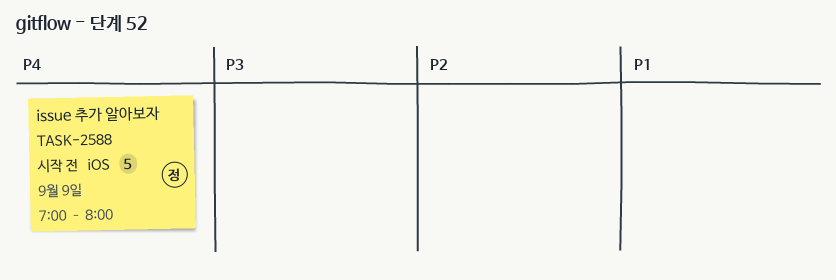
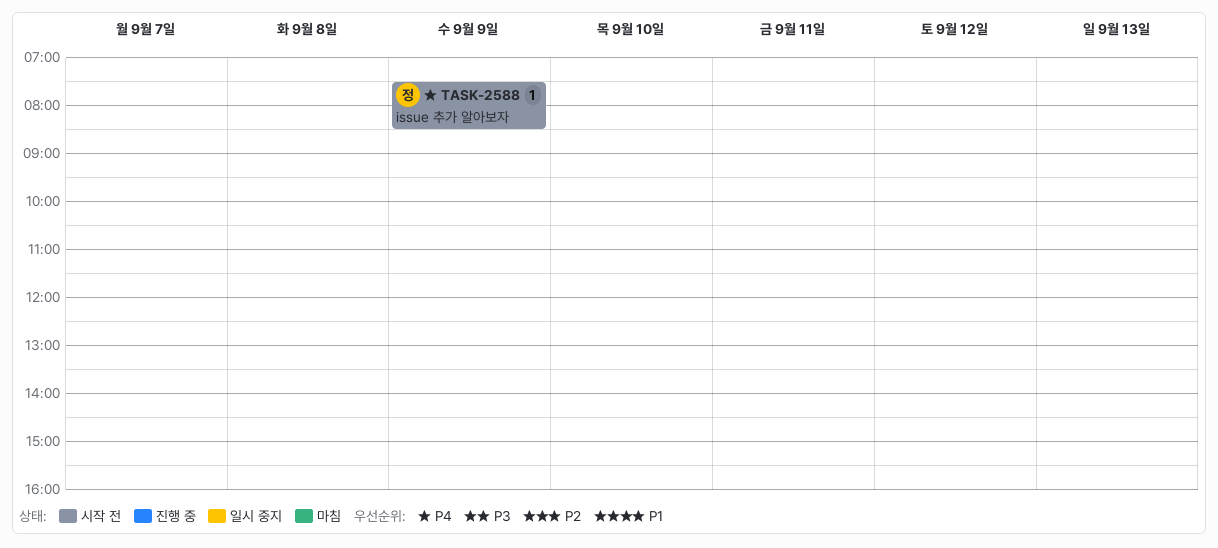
TASK-2588, estimate: 5 -> 1
TASK-2588, begins: 07:00 -> 07:30
TASK-2588, ends: 08:00 -> 08:30

